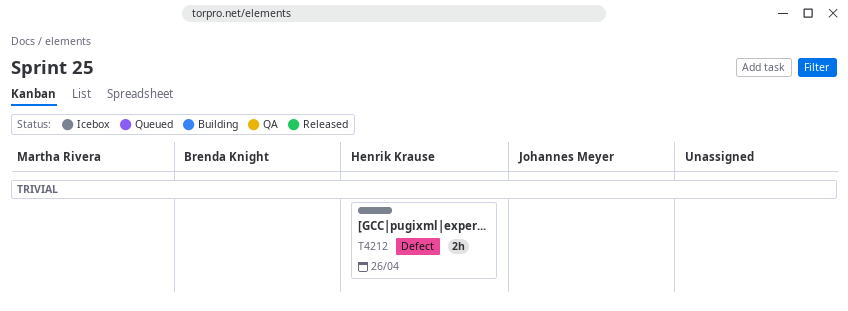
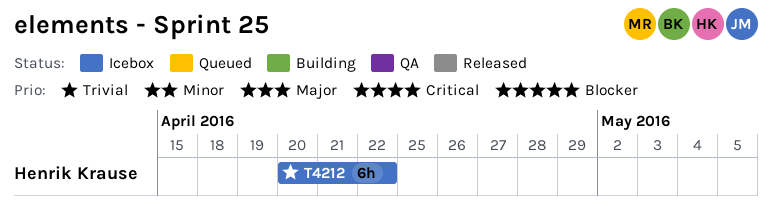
T4212, estimate: 2h -> 6h
T4212, due: Apr 26 -> Apr 22

